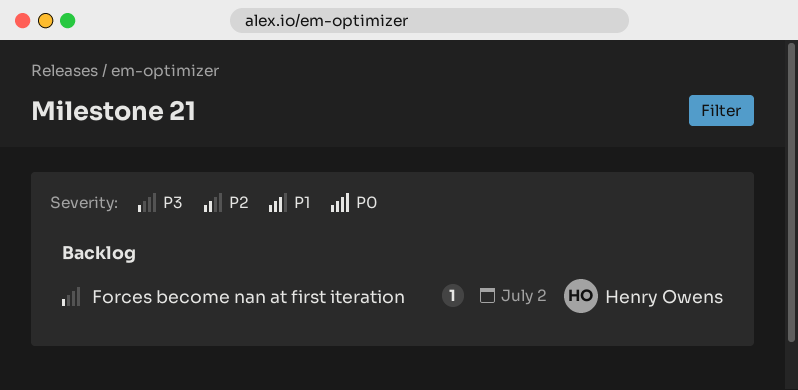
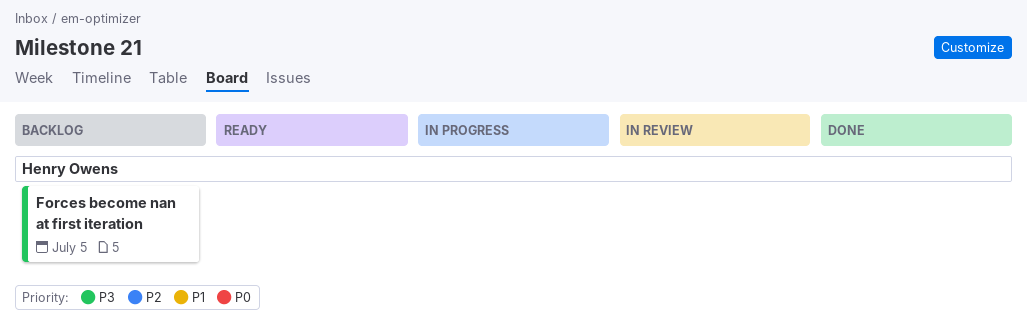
Forces become nan at first iteration, due: Jul 2 -> Jul 5

